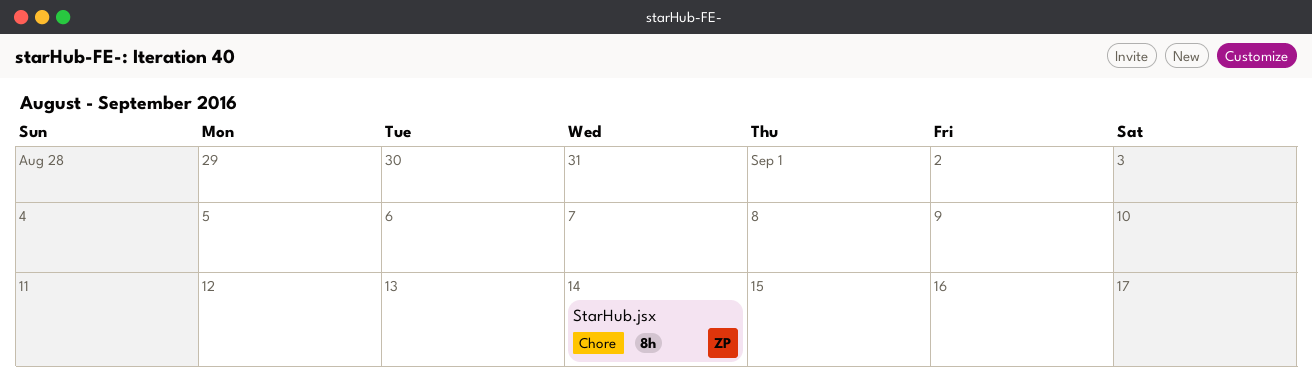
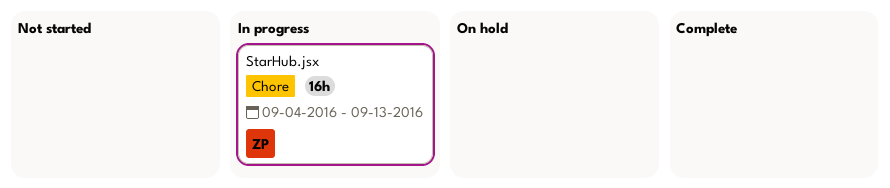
StarHub.jsx, estimate: 8h -> 16h
StarHub.jsx, due: Sep 14 -> Sep 13

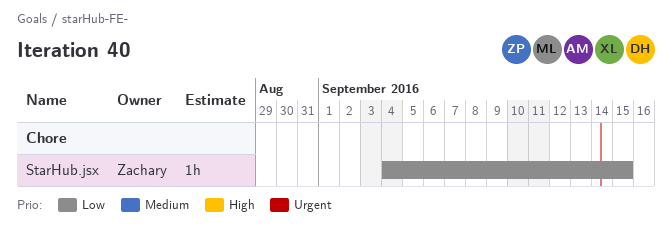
StarHub.jsx, estimate: 16h -> 1h
StarHub.jsx, due: Sep 13 -> Sep 15

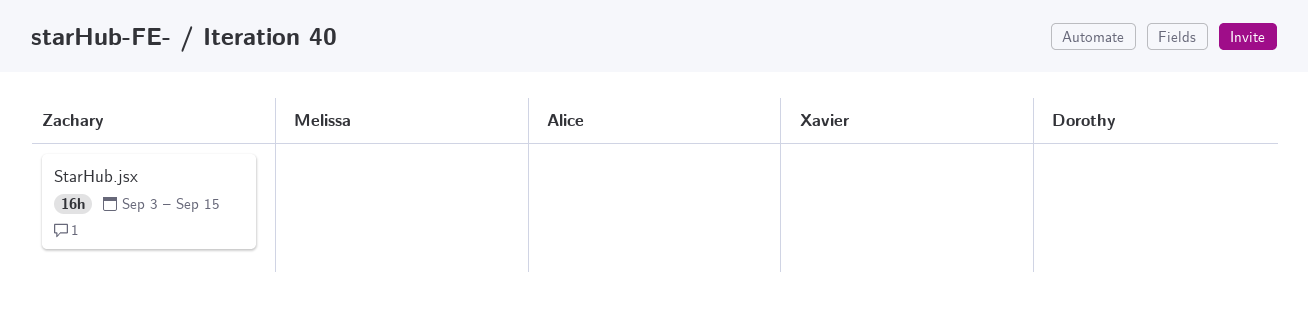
StarHub.jsx, estimate: 1h -> 16h
StarHub.jsx, start: Sep 4 -> Sep 3

